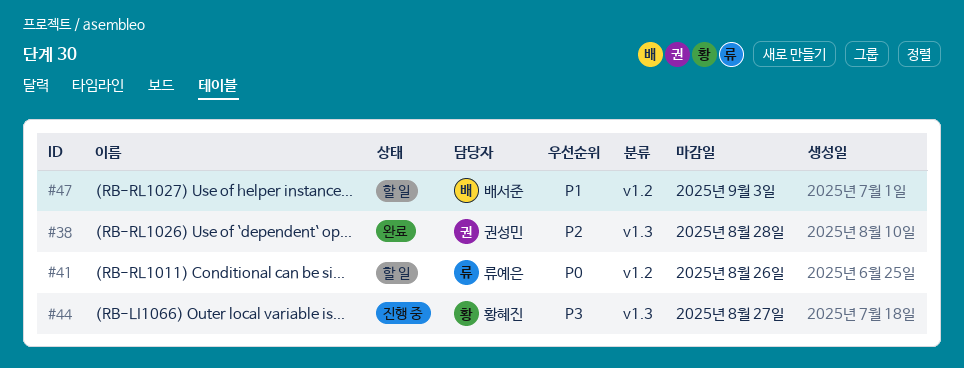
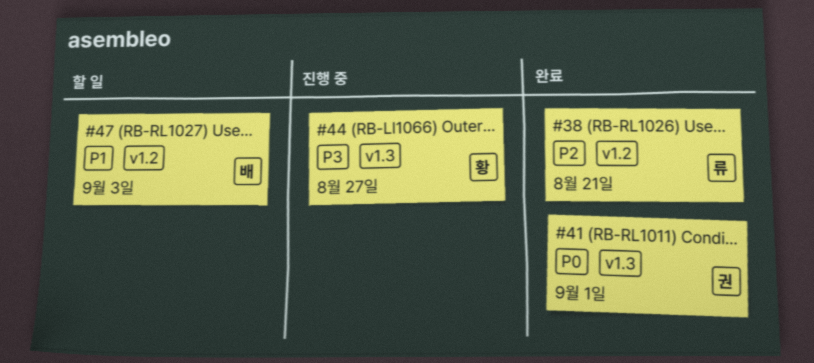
#38, owner: 권성민 -> 류예은
#38, label: v1.3 -> v1.2
#38, due: Aug 28 -> Aug 21
#41, status: 할 일 -> 완료
#41, owner: 류예은 -> 권성민
#41, label: v1.2 -> v1.3
#41, due: Aug 26 -> Sep 1

